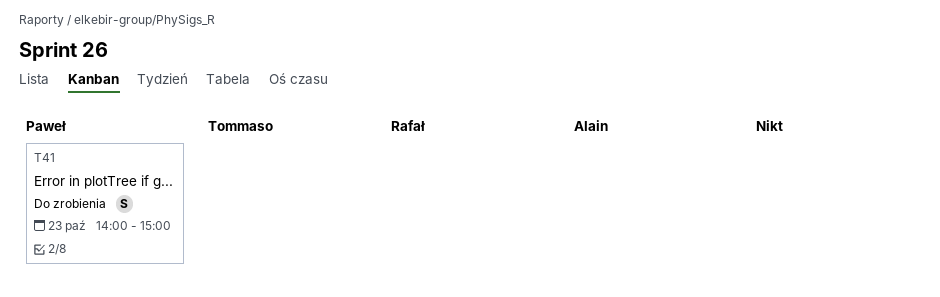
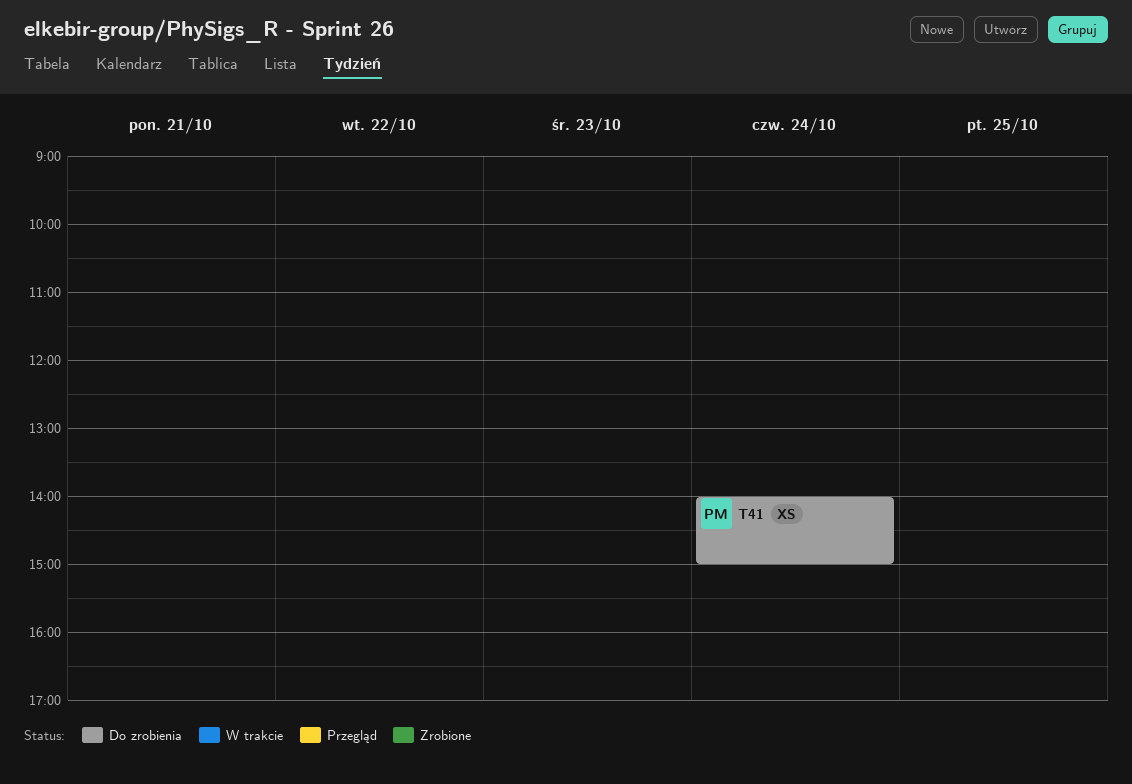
T41, estimate: S -> XS
T41, day: Oct 23 -> Oct 24

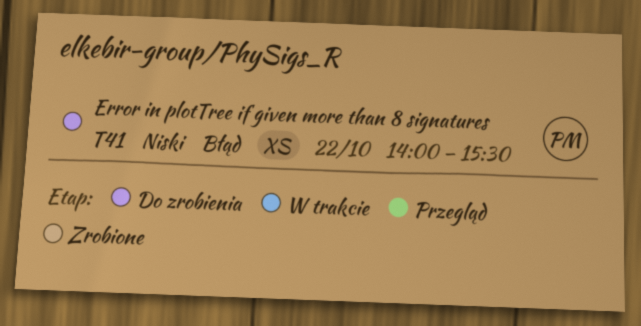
T41, day: Oct 24 -> Oct 22
T41, ends: 15:00 -> 15:30

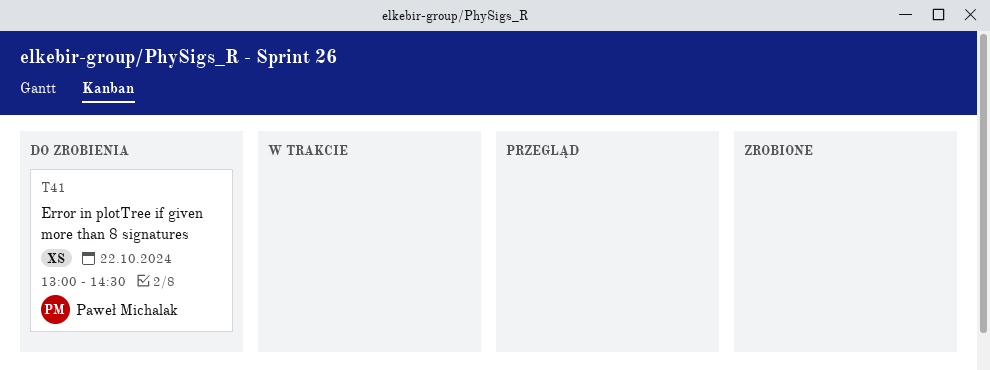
T41, begins: 14:00 -> 13:00
T41, ends: 15:30 -> 14:30

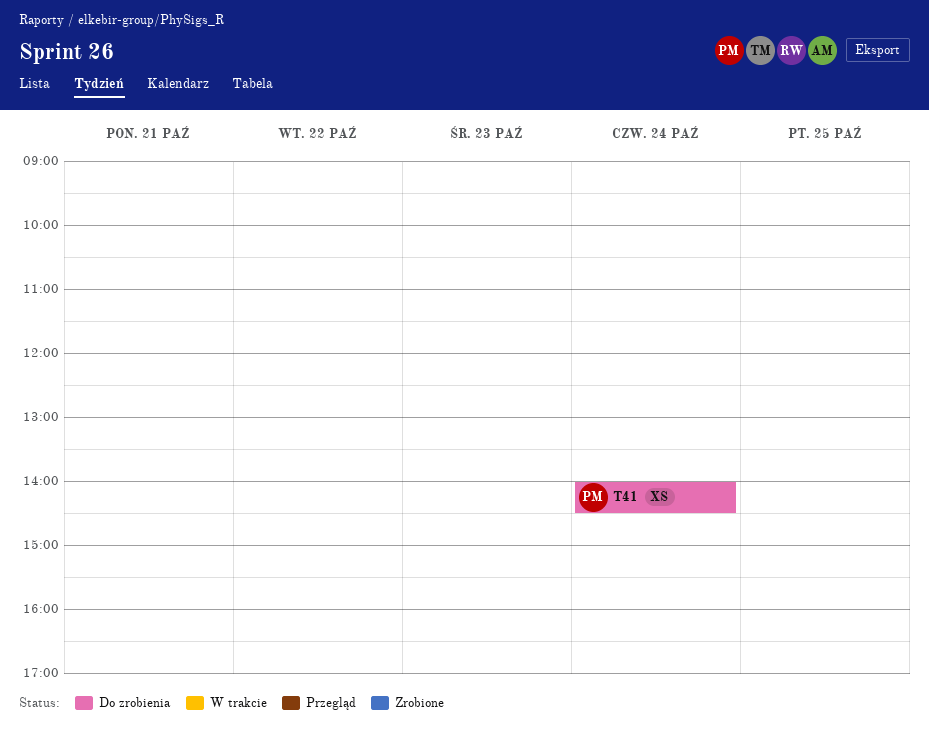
T41, day: Oct 22 -> Oct 24
T41, begins: 13:00 -> 14:00

